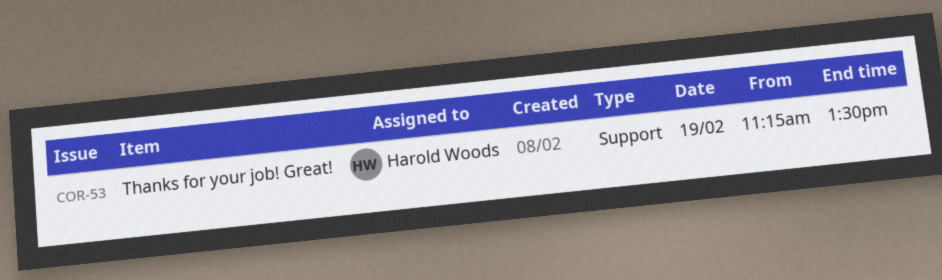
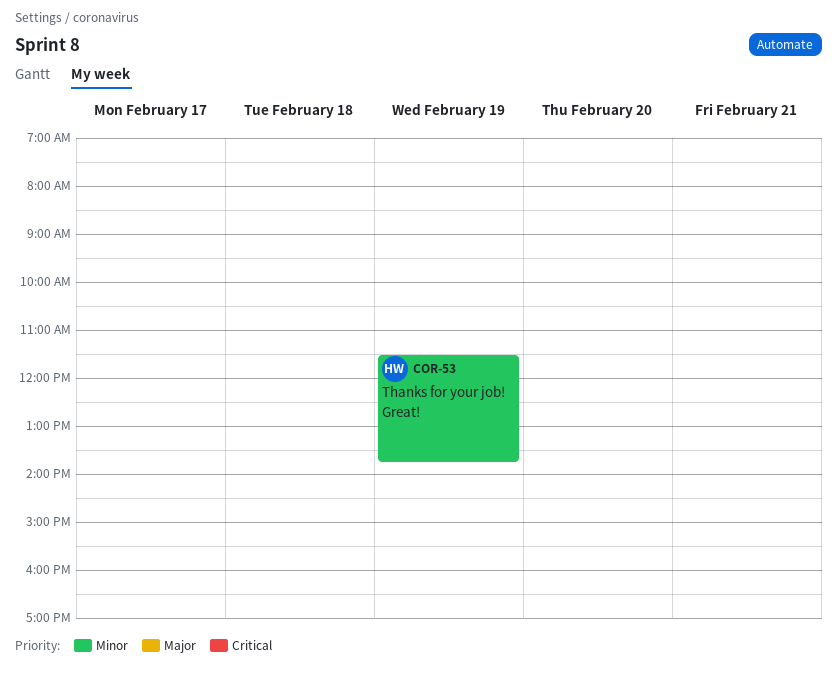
COR-53, begins: 11:15 -> 11:30
COR-53, ends: 13:30 -> 13:45

